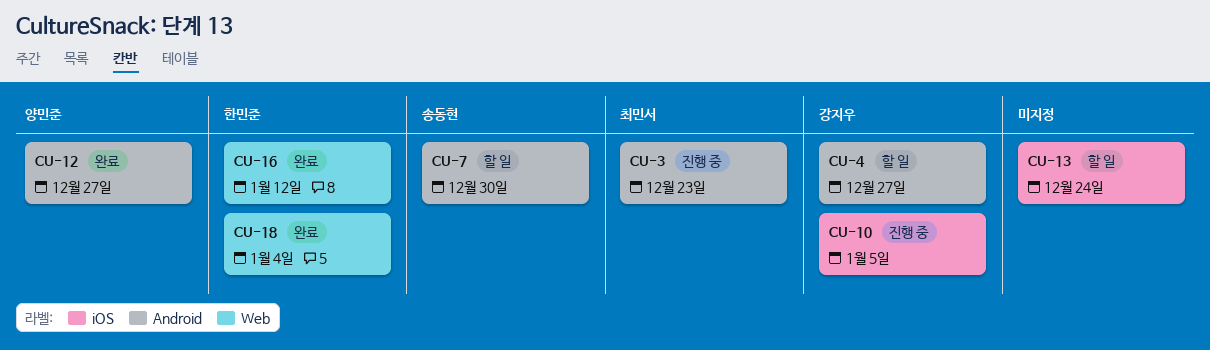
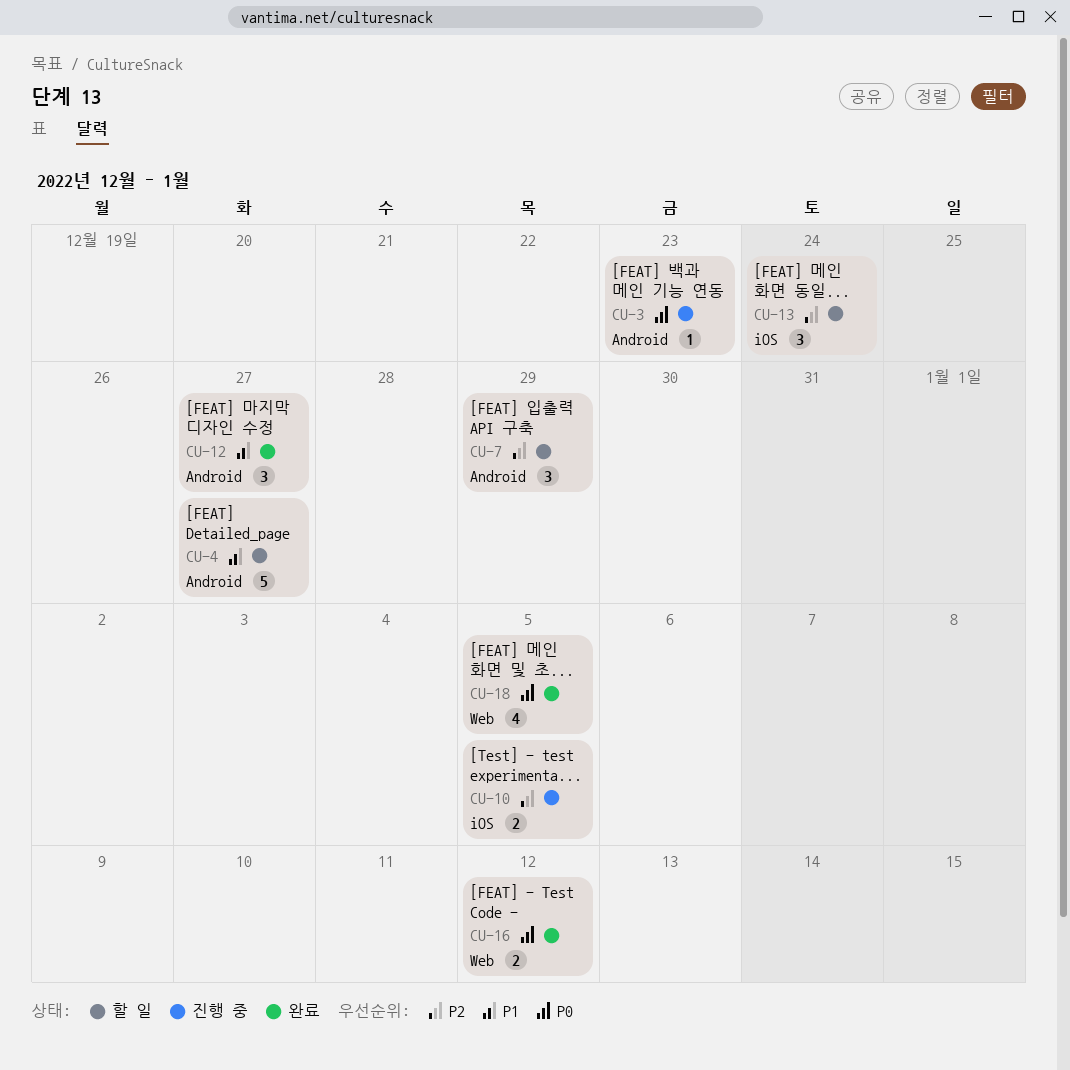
CU-7, due: Dec 30 -> Dec 29
CU-18, due: Jan 4 -> Jan 5

